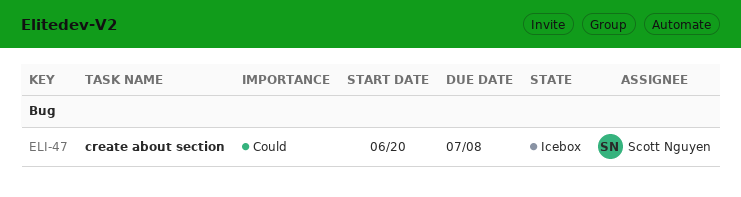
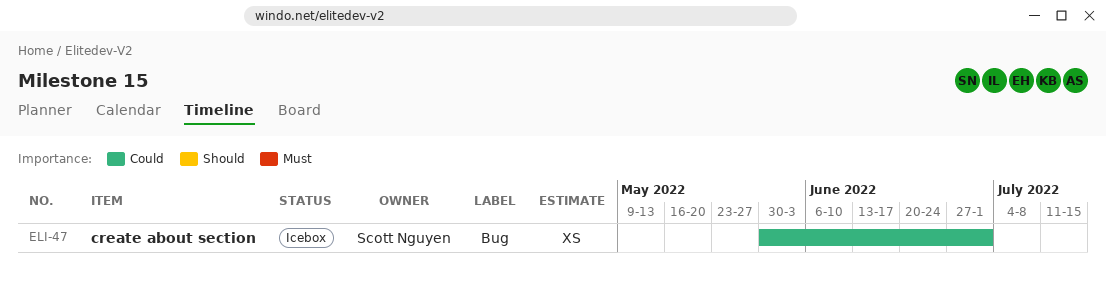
ELI-47, start: Jun 20 -> May 30
ELI-47, due: Jul 8 -> Jul 1

